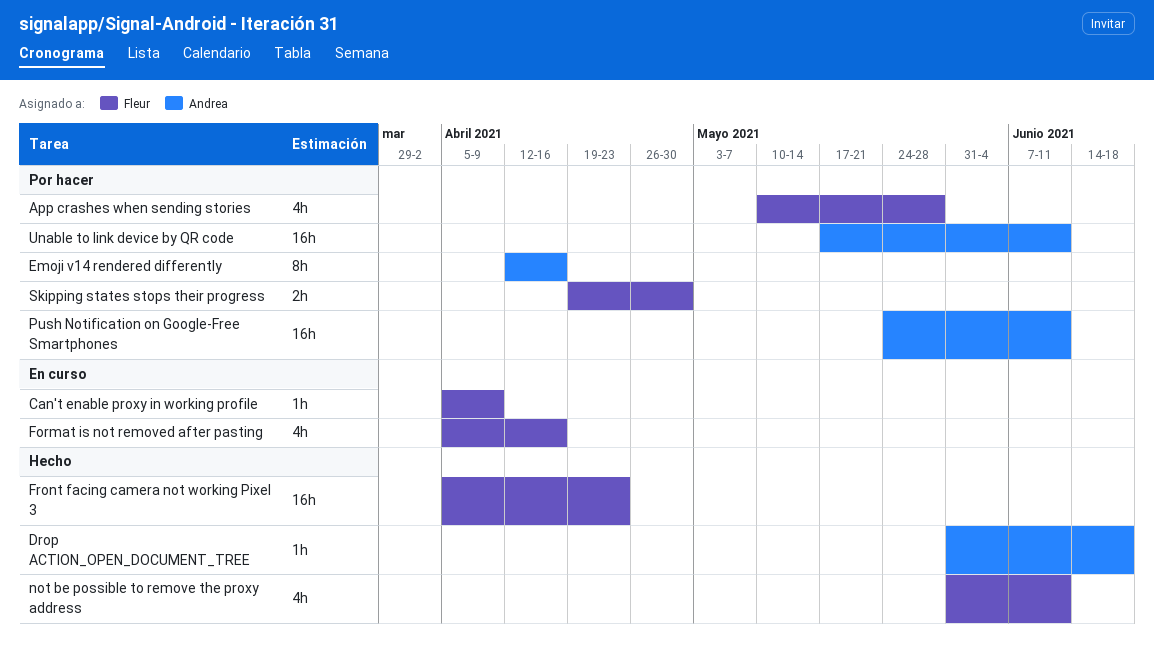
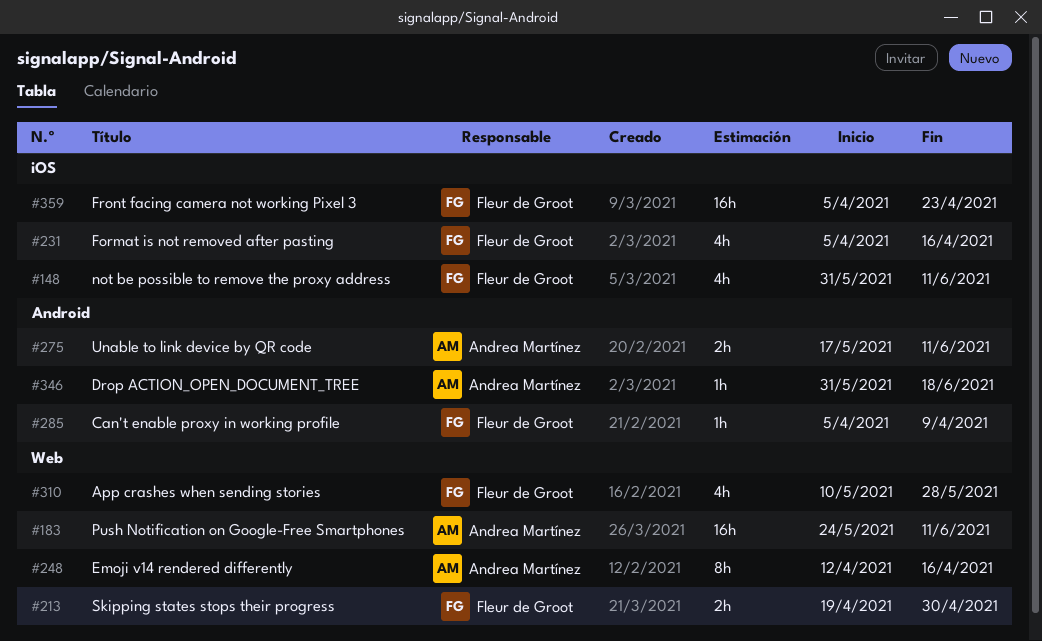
Unable to link device by QR code, estimate: 16h -> 2h

